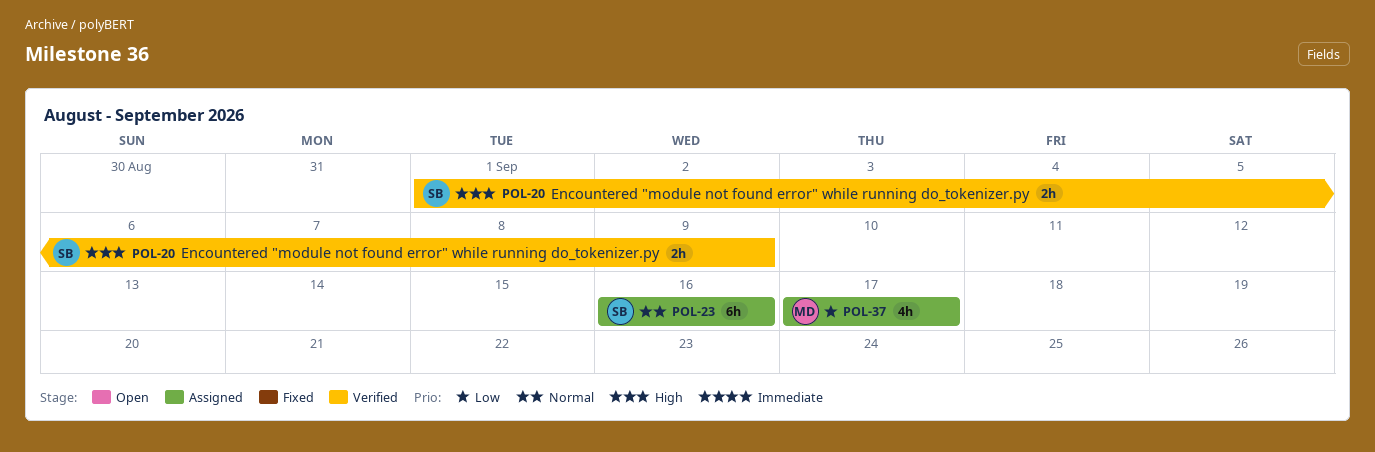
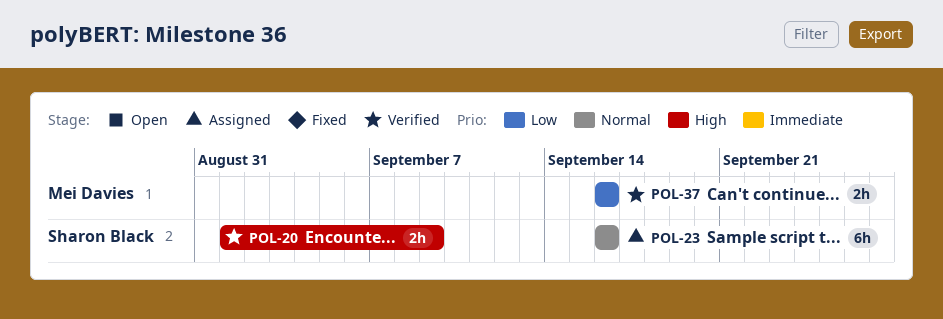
POL-37, status: Assigned -> Verified
POL-37, estimate: 4h -> 2h
POL-37, start: Sep 17 -> Sep 16
POL-37, due: Sep 17 -> Sep 16

